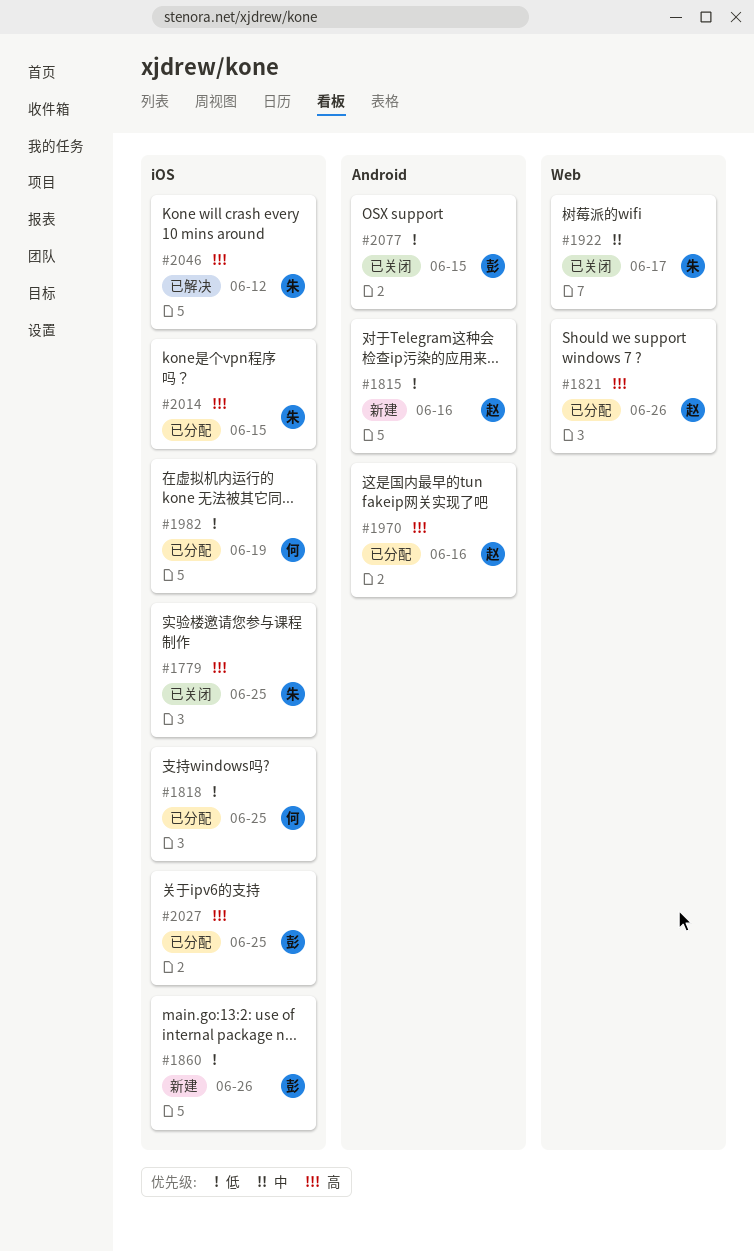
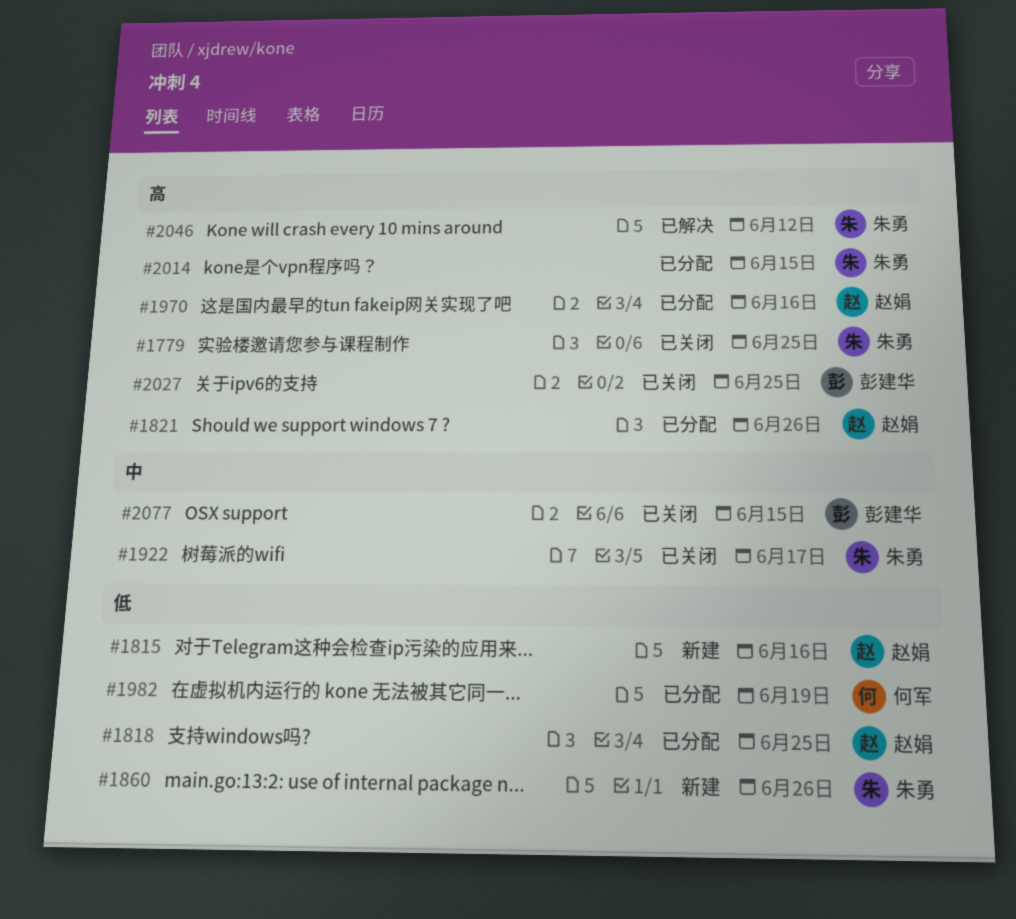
#1818, owner: 何军 -> 赵娟
#1860, owner: 彭建华 -> 朱勇
#2027, status: 已分配 -> 已关闭
#2077, priority: 低 -> 中

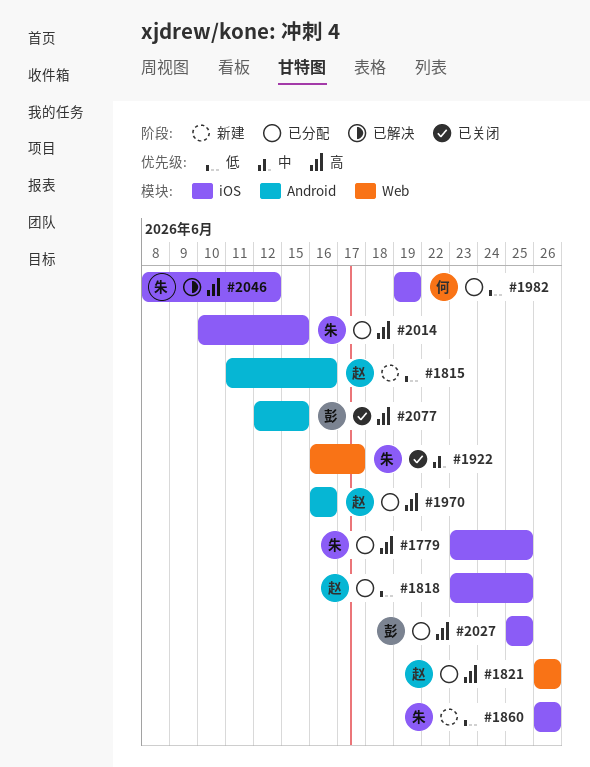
#1779, status: 已关闭 -> 已分配
#2027, status: 已关闭 -> 已分配
#2077, priority: 中 -> 高

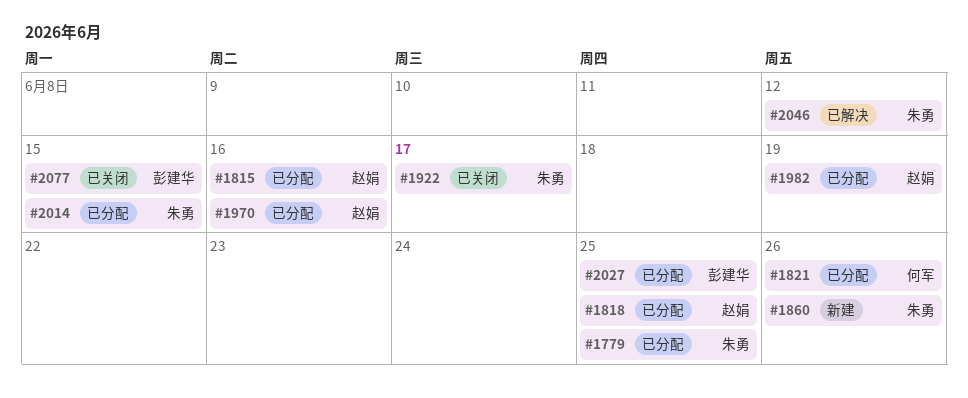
#1815, status: 新建 -> 已分配
#1821, owner: 赵娟 -> 何军
#1982, owner: 何军 -> 赵娟

